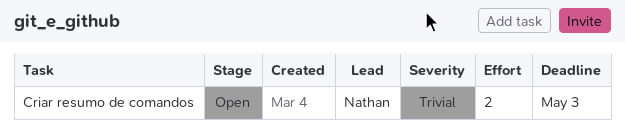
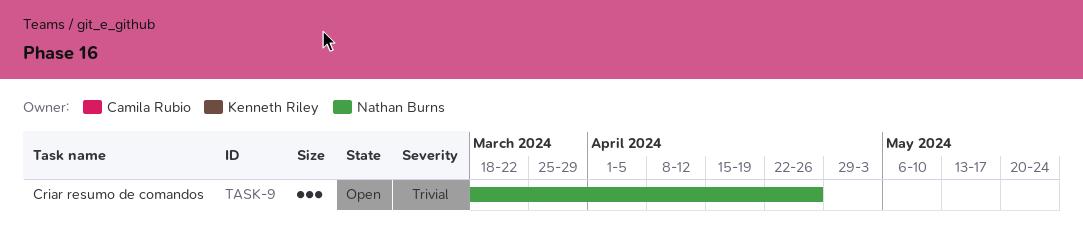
Criar resumo de comandos, estimate: 2 -> 3
Criar resumo de comandos, due: May 3 -> Apr 26

